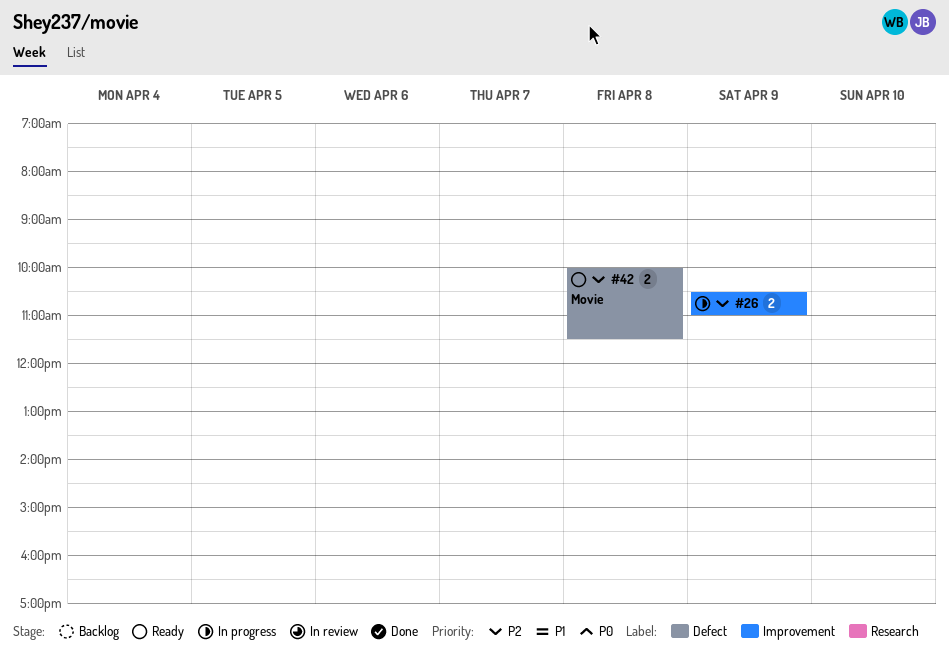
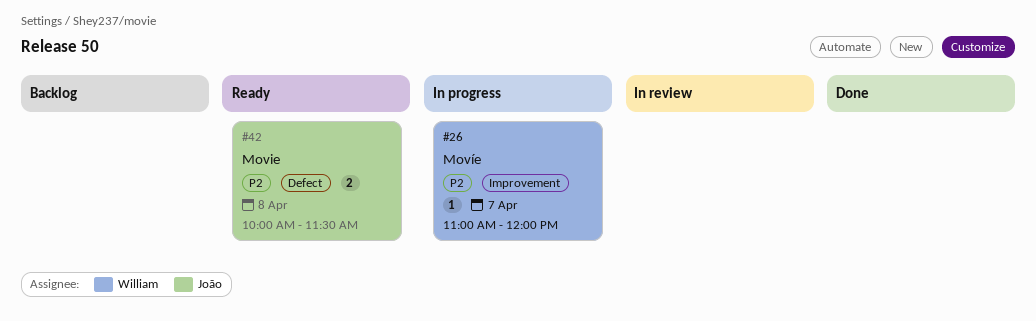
#26, estimate: 2 -> 1
#26, day: Apr 9 -> Apr 7
#26, begins: 10:30 -> 11:00
#26, ends: 11:00 -> 12:00

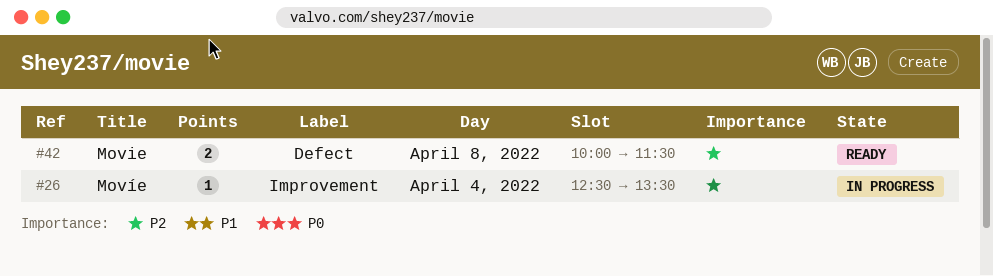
#26, day: Apr 7 -> Apr 4
#26, begins: 11:00 -> 12:30
#26, ends: 12:00 -> 13:30

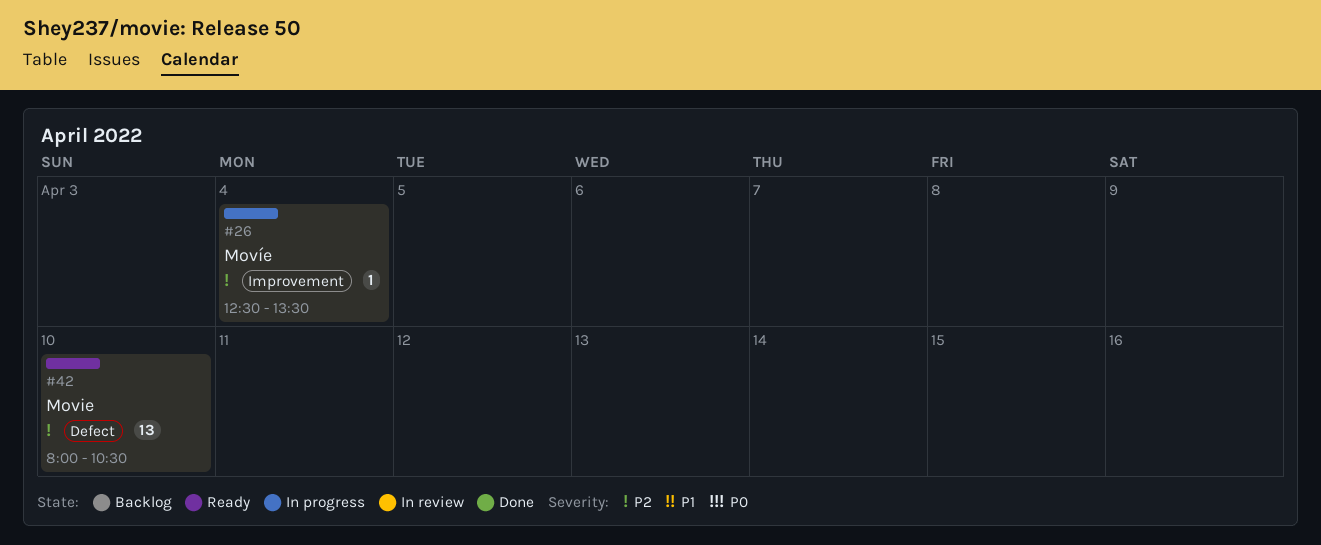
#42, estimate: 2 -> 13
#42, day: Apr 8 -> Apr 10
#42, begins: 10:00 -> 08:00
#42, ends: 11:30 -> 10:30

